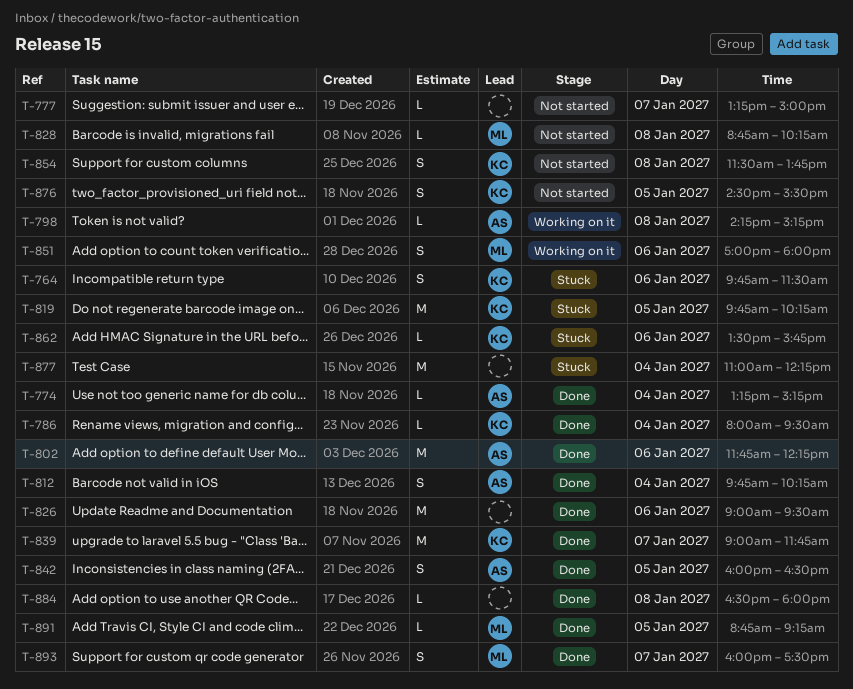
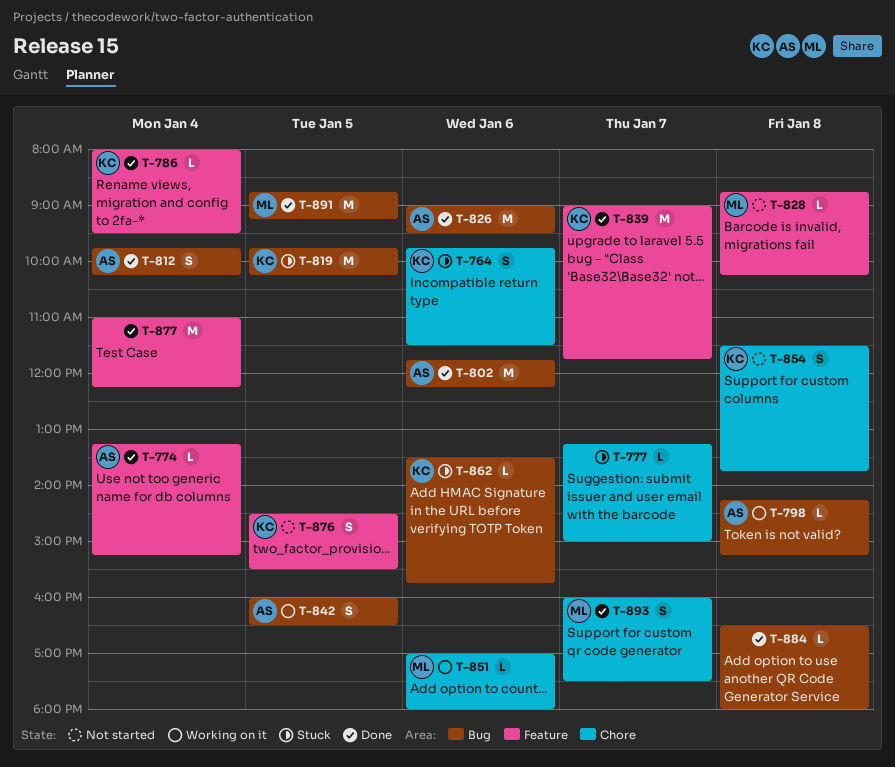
T-777, status: Not started -> Stuck
T-826, owner: none -> AS
T-842, status: Done -> Working on it
T-851, estimate: S -> L
T-877, status: Stuck -> Done
T-891, estimate: L -> M

